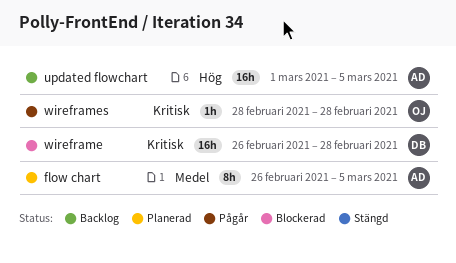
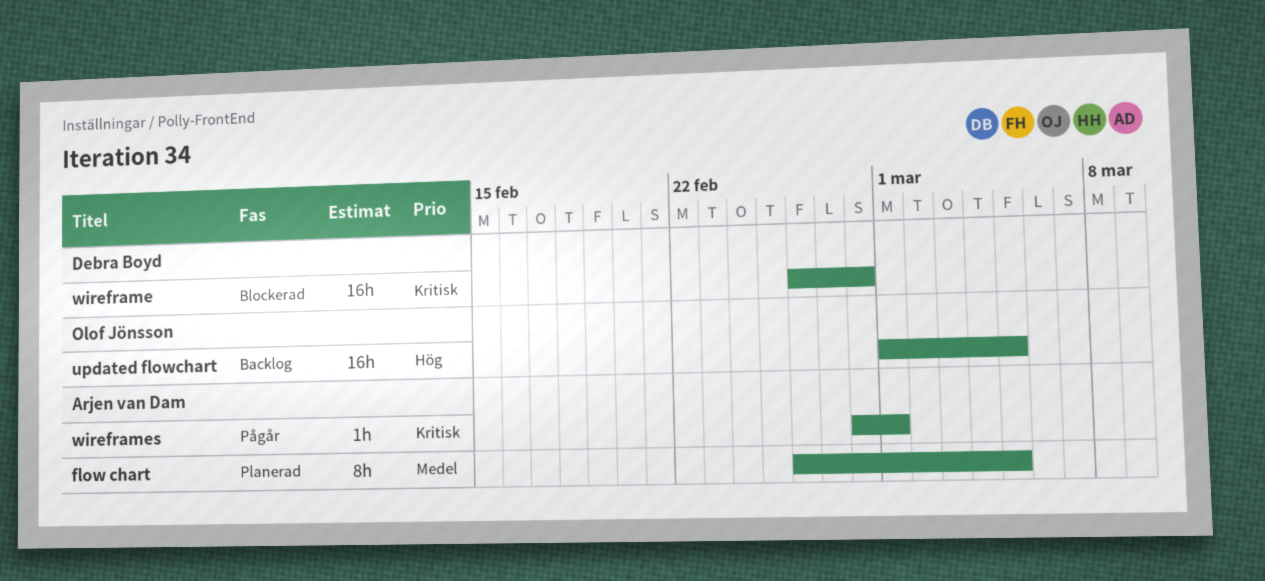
updated flowchart, owner: Arjen van Dam -> Olof Jönsson
wireframes, owner: Olof Jönsson -> Arjen van Dam
wireframes, due: Feb 28 -> Mar 1

